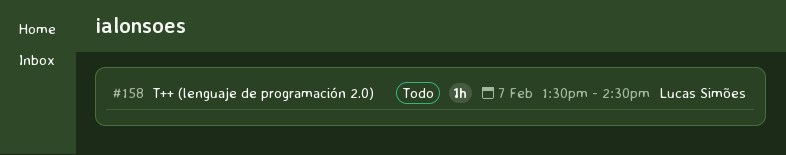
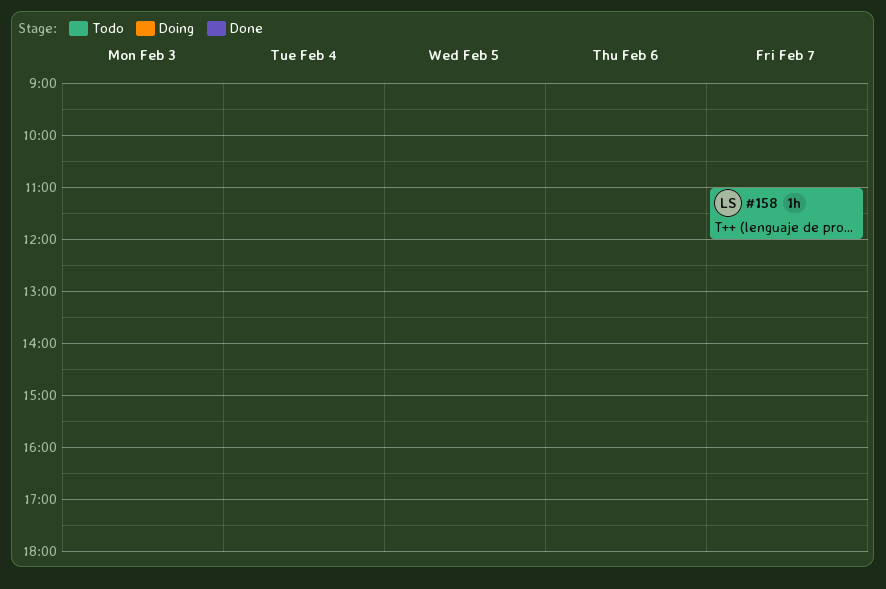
#158, begins: 13:30 -> 11:00
#158, ends: 14:30 -> 12:00

